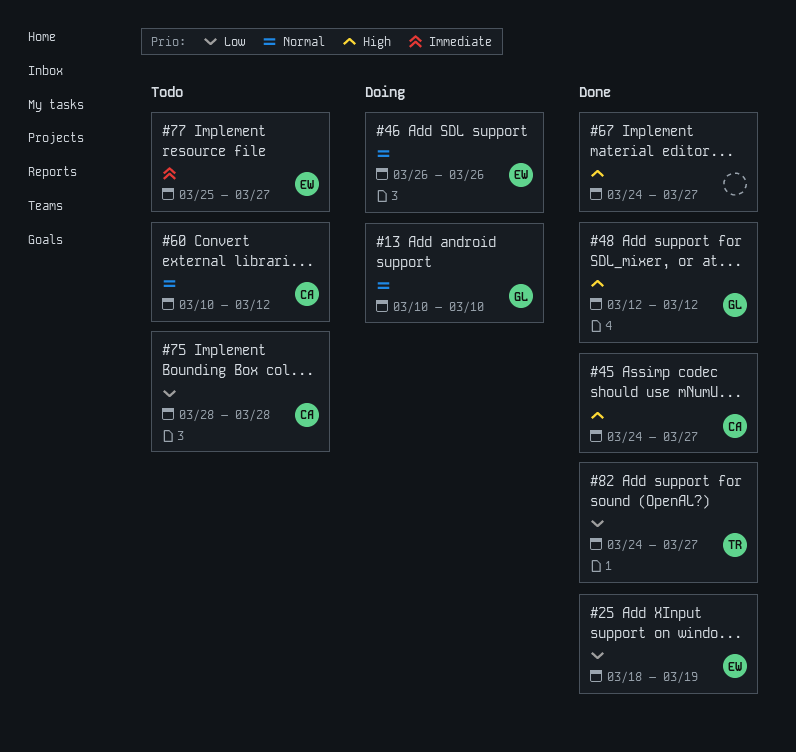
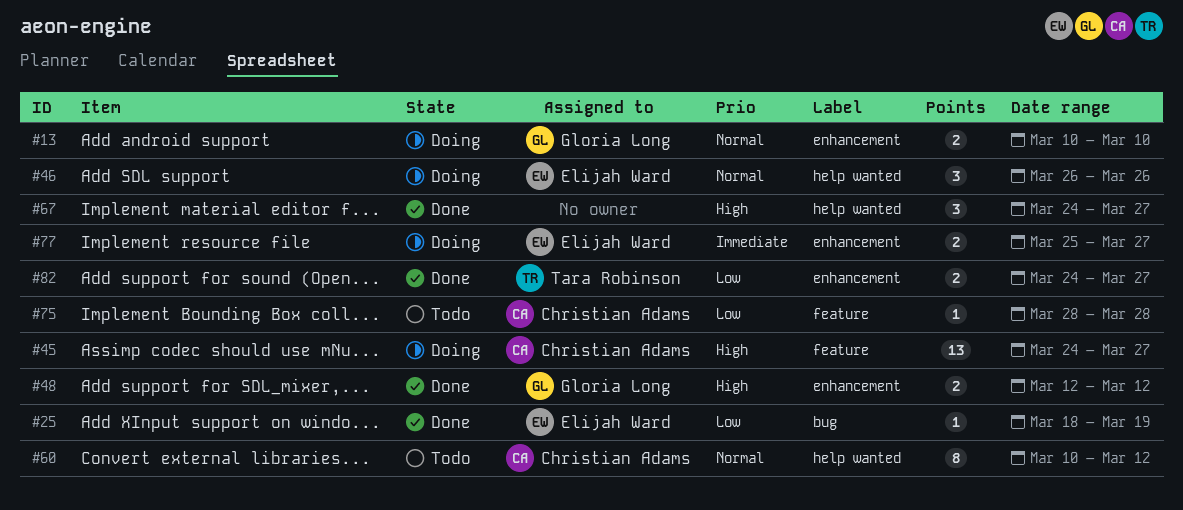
#45, status: Done -> Doing
#77, status: Todo -> Doing

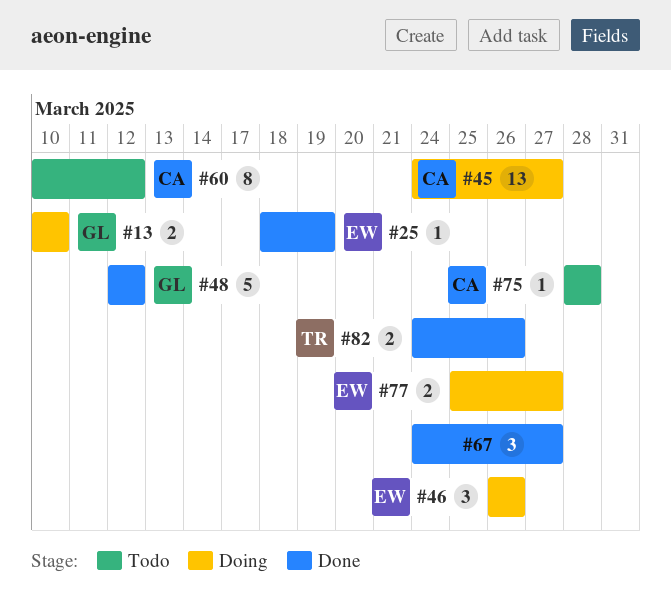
#48, estimate: 2 -> 5
#82, due: Mar 27 -> Mar 26

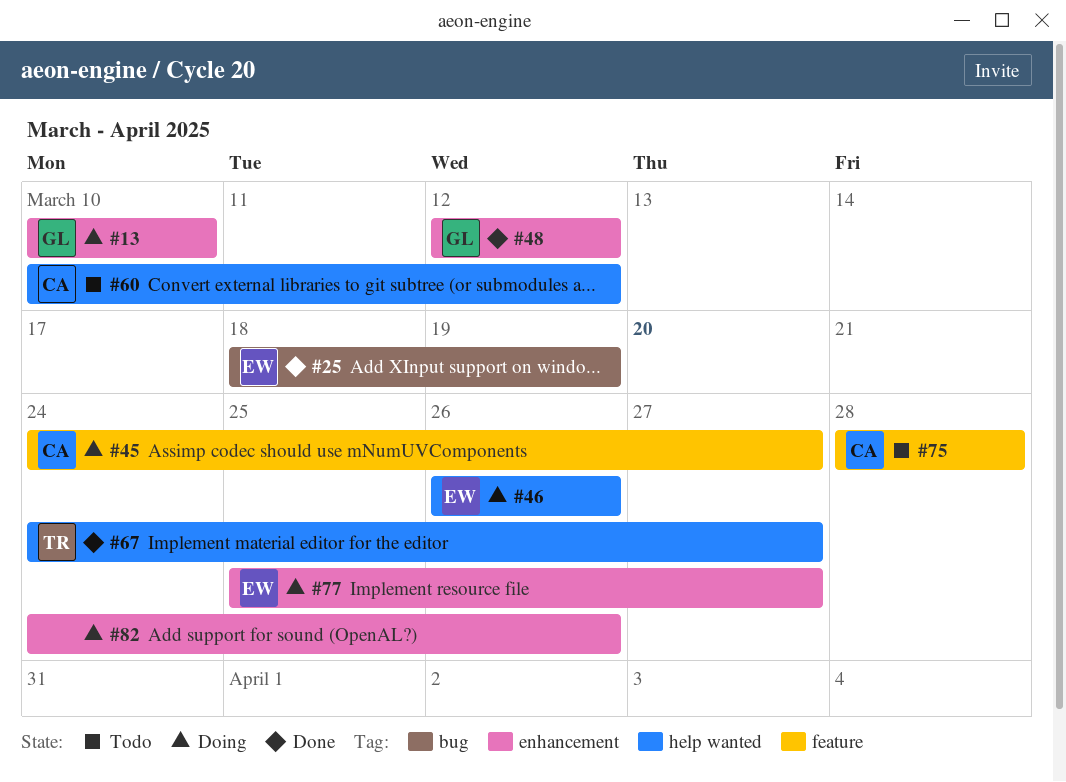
#67, owner: none -> TR
#82, status: Done -> Doing
#82, owner: TR -> none

